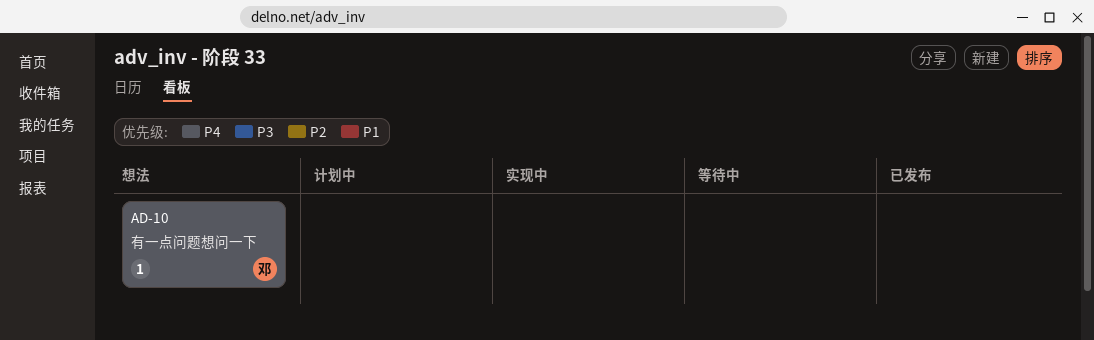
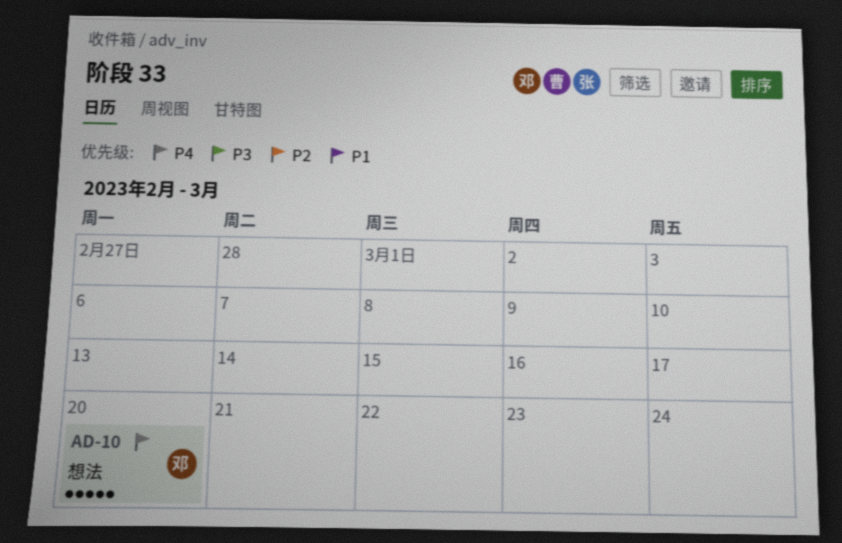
AD-10, estimate: 1 -> 5

